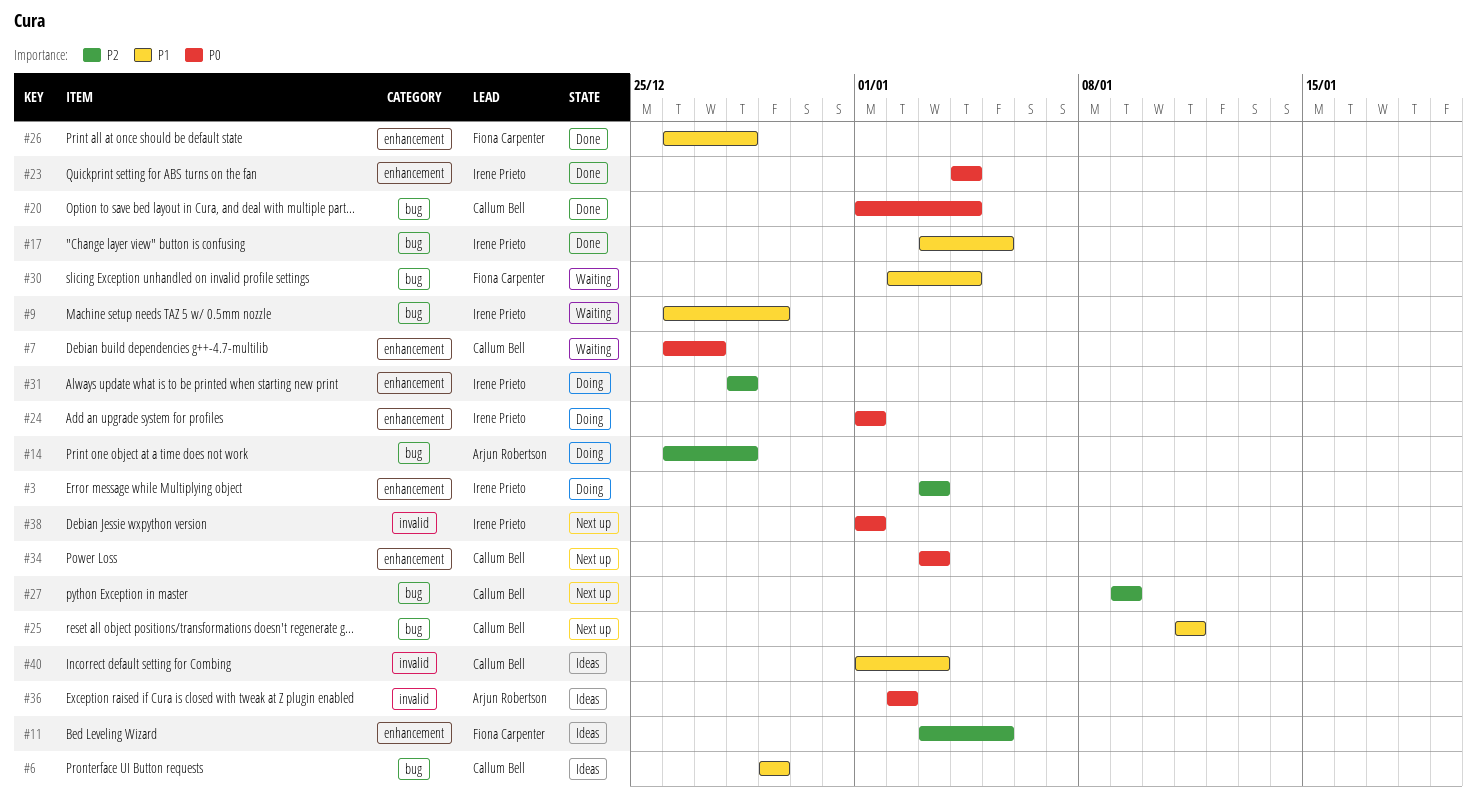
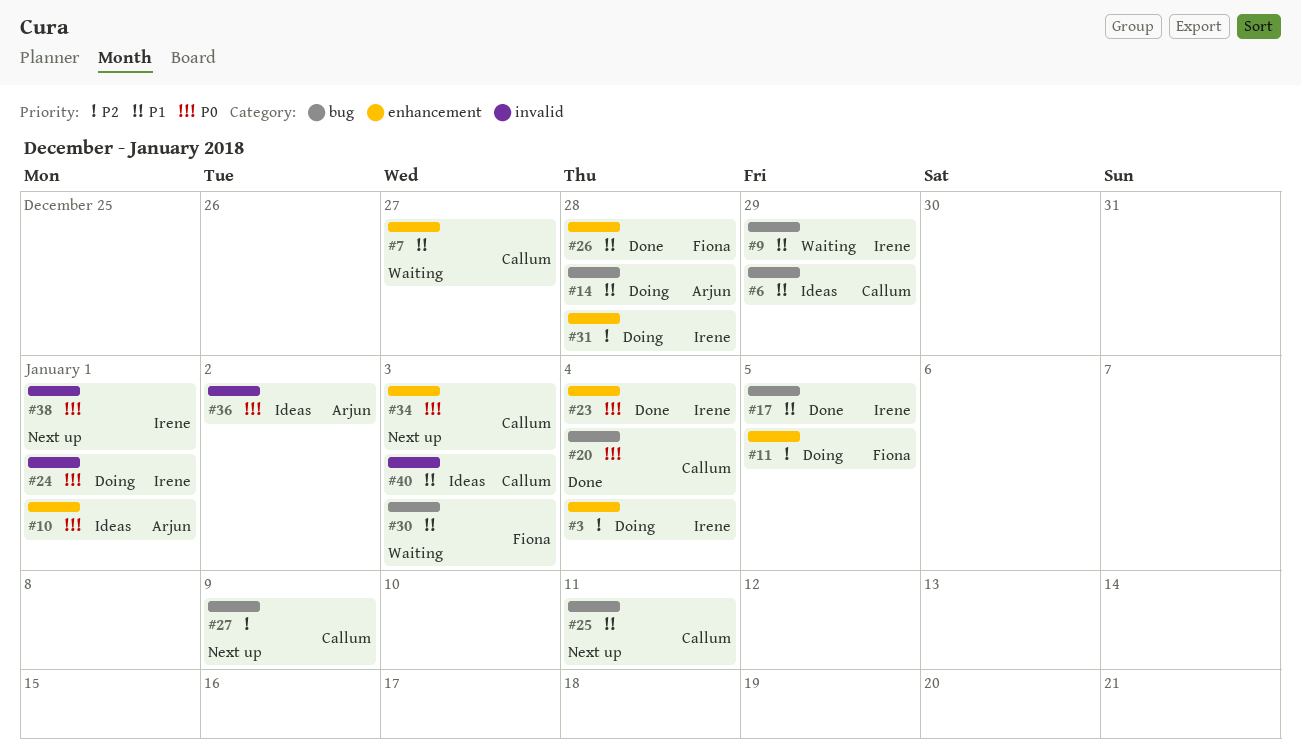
#3, due: Jan 3 -> Jan 4
#7, priority: P0 -> P1
#10: none -> present
#11, status: Ideas -> Doing
#14, priority: P2 -> P1
#24, label: enhancement -> invalid
#30, due: Jan 4 -> Jan 3

